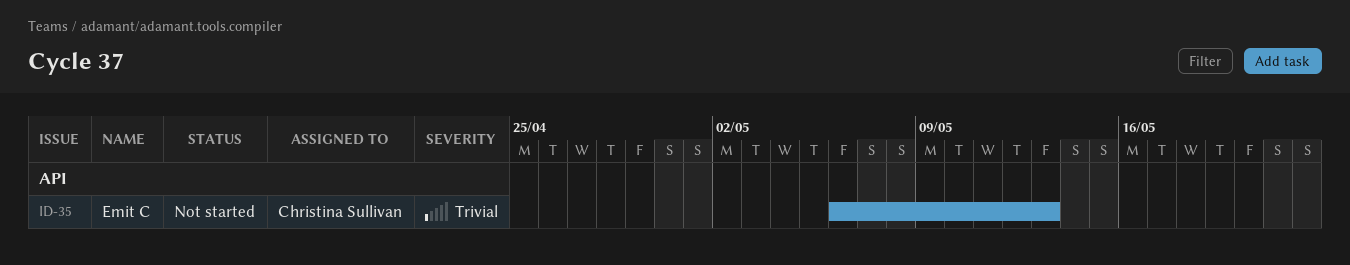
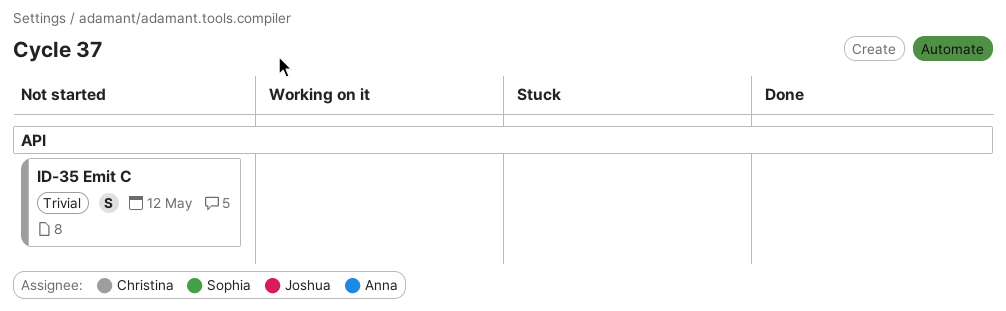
ID-35, due: May 13 -> May 12

